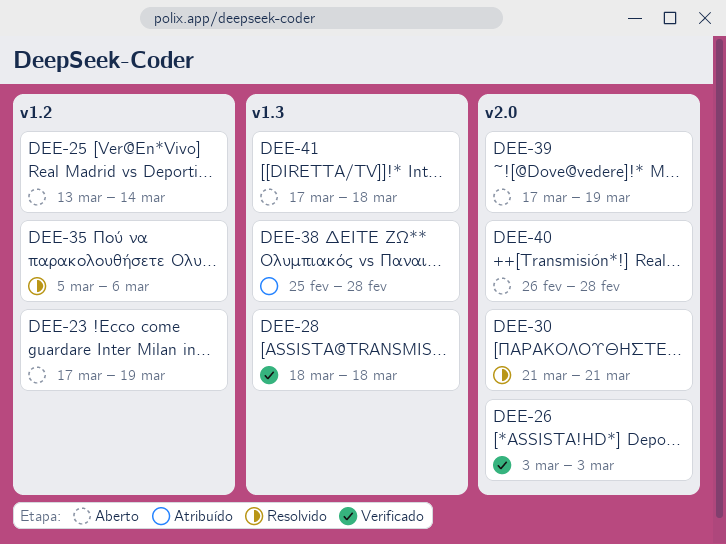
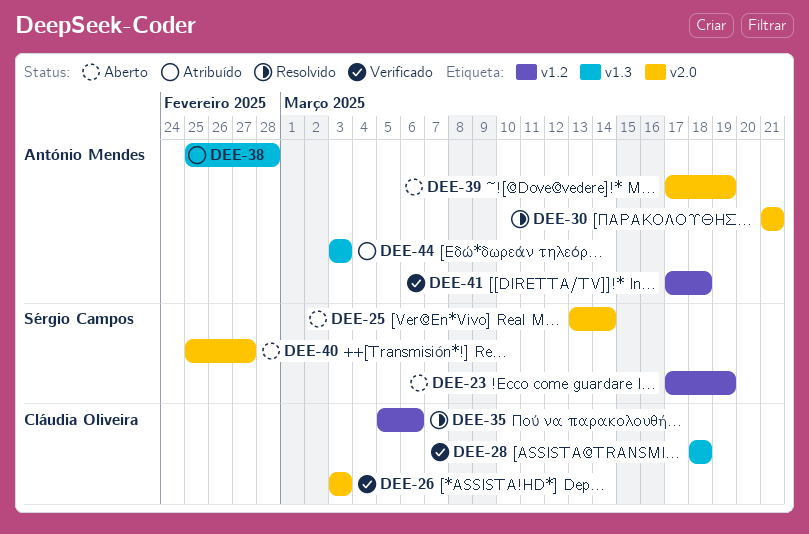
DEE-25, label: v1.2 -> v2.0
DEE-40, start: Feb 26 -> Feb 25
DEE-40, due: Feb 28 -> Feb 27
DEE-41, status: Aberto -> Verificado
DEE-41, label: v1.3 -> v1.2
DEE-44: none -> present

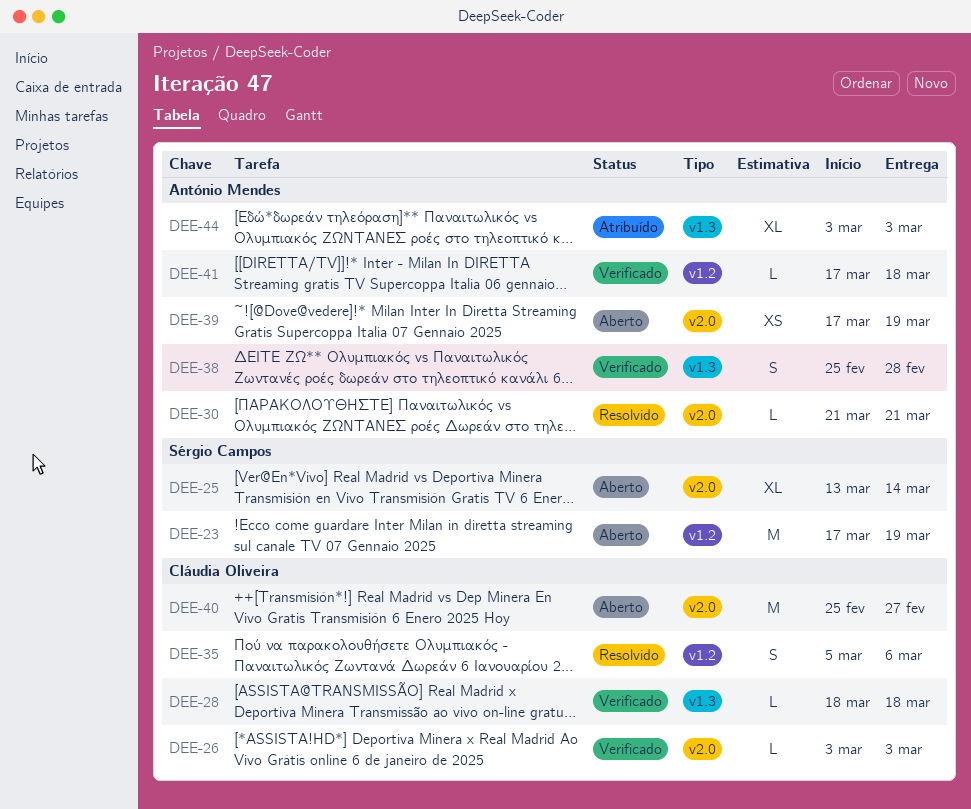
DEE-38, status: Atribuído -> Verificado
DEE-40, owner: Sérgio Campos -> Cláudia Oliveira

